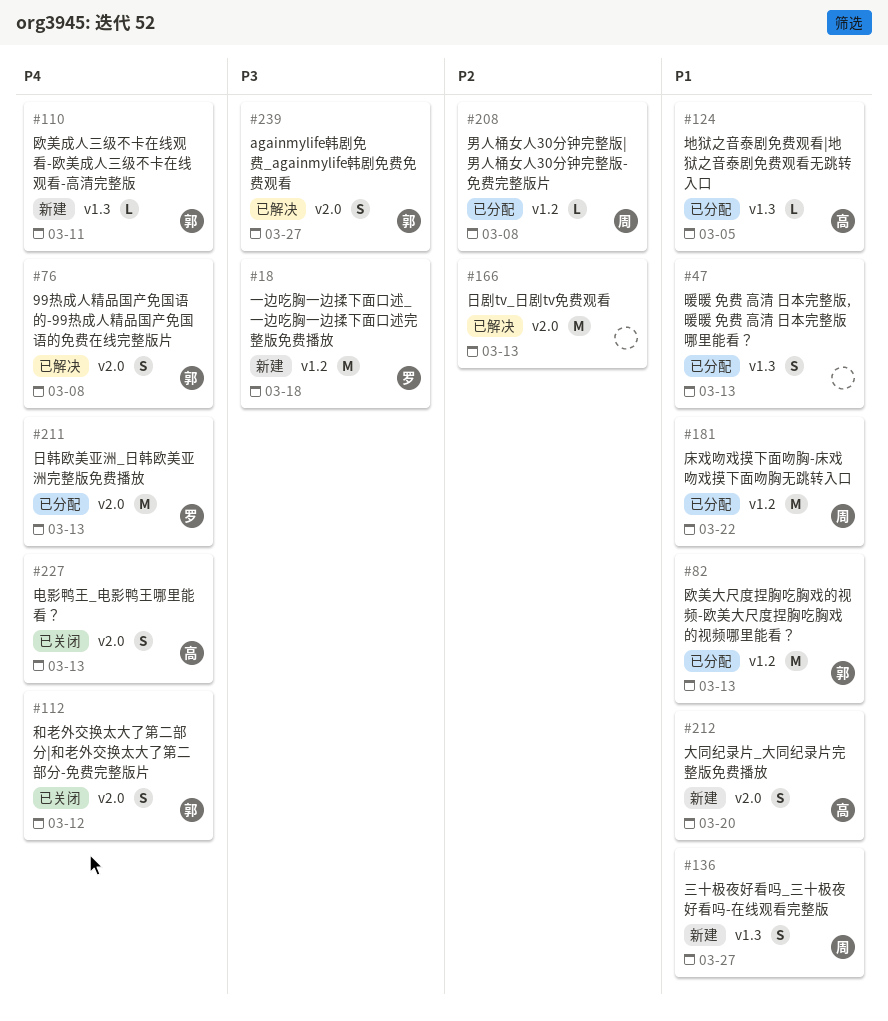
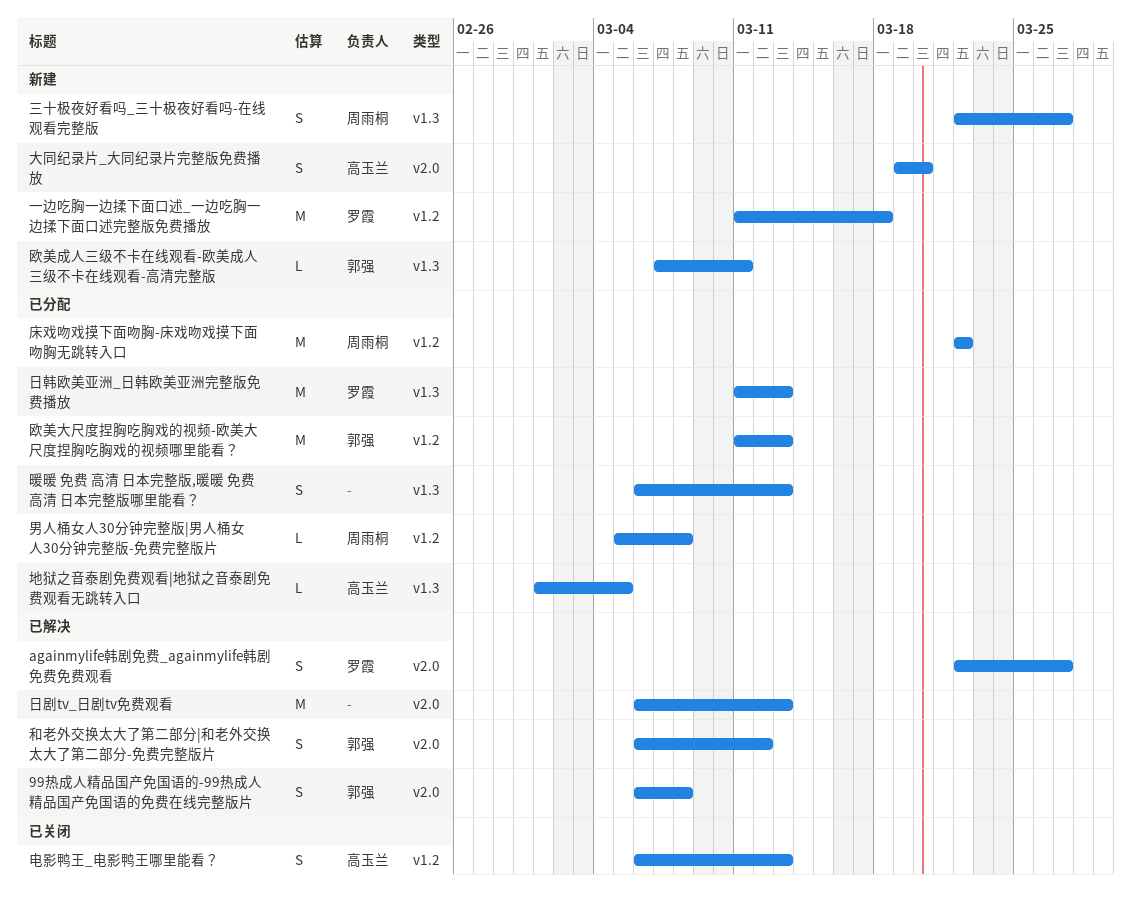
againmylife韩剧免费_againmylife韩剧免费免费观看, owner: 郭强 -> 罗霞
和老外交换太大了第二部分|和老外交换太大了第二部分-免费完整版片, status: 已关闭 -> 已解决
日韩欧美亚洲_日韩欧美亚洲完整版免费播放, label: v2.0 -> v1.3
电影鸭王_电影鸭王哪里能看？, label: v2.0 -> v1.2

